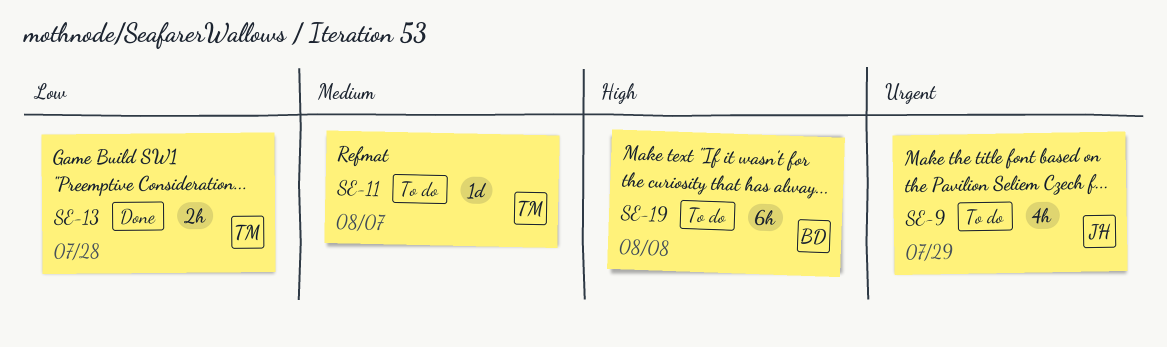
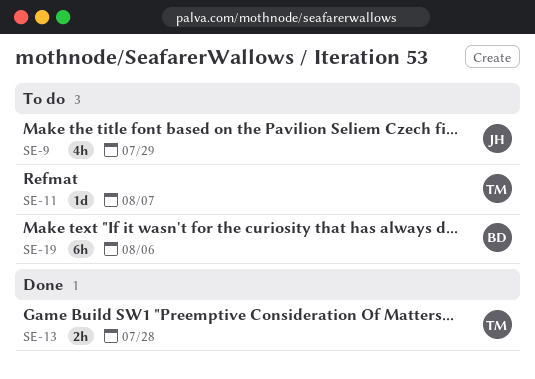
SE-19, due: Aug 8 -> Aug 6

